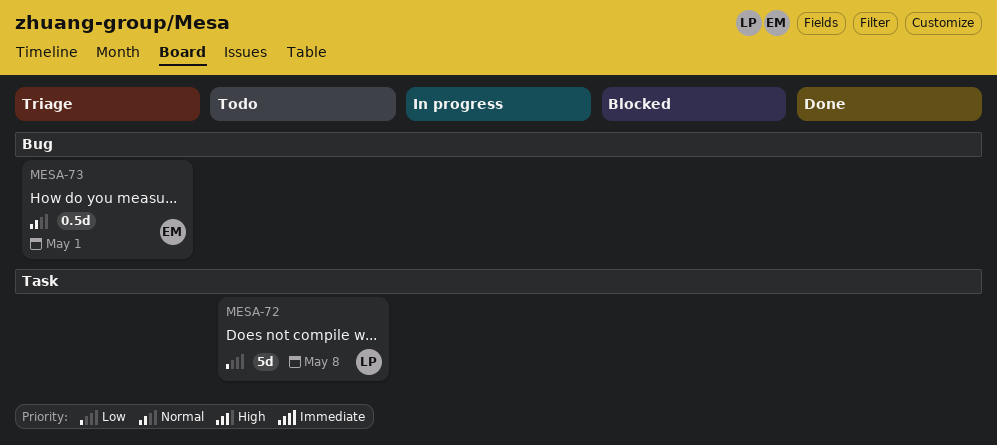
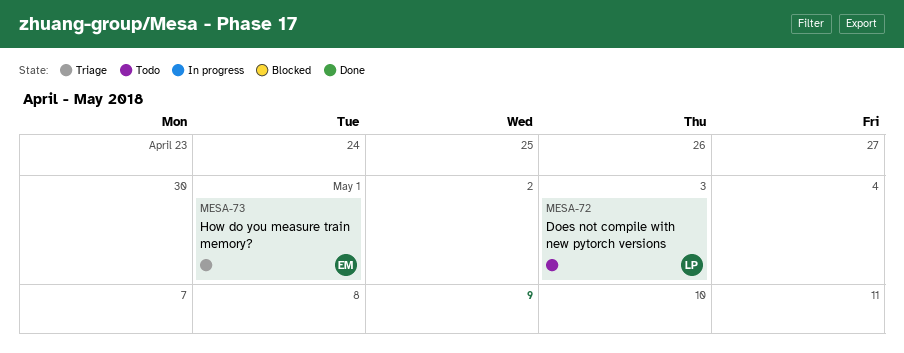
MESA-72, due: May 8 -> May 3

